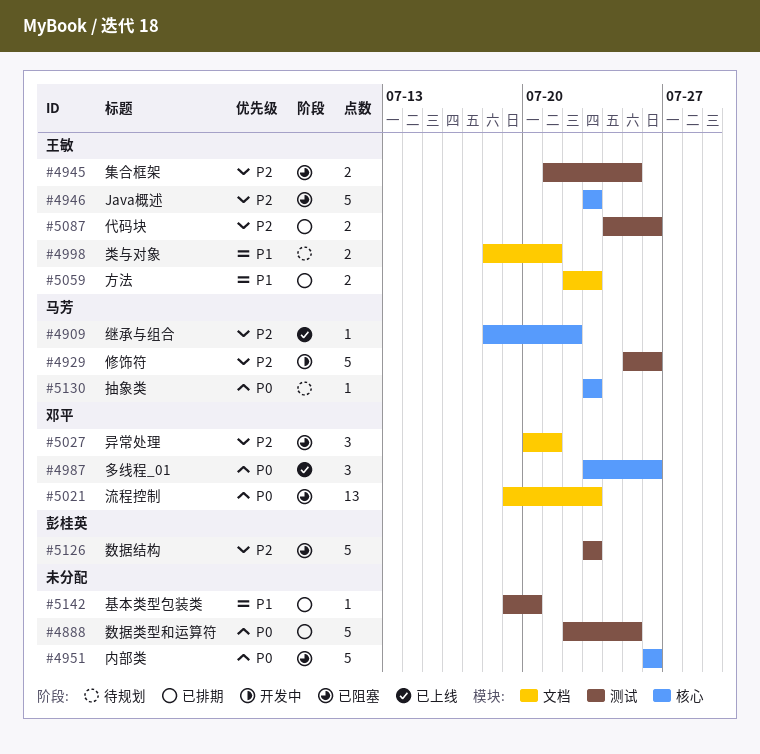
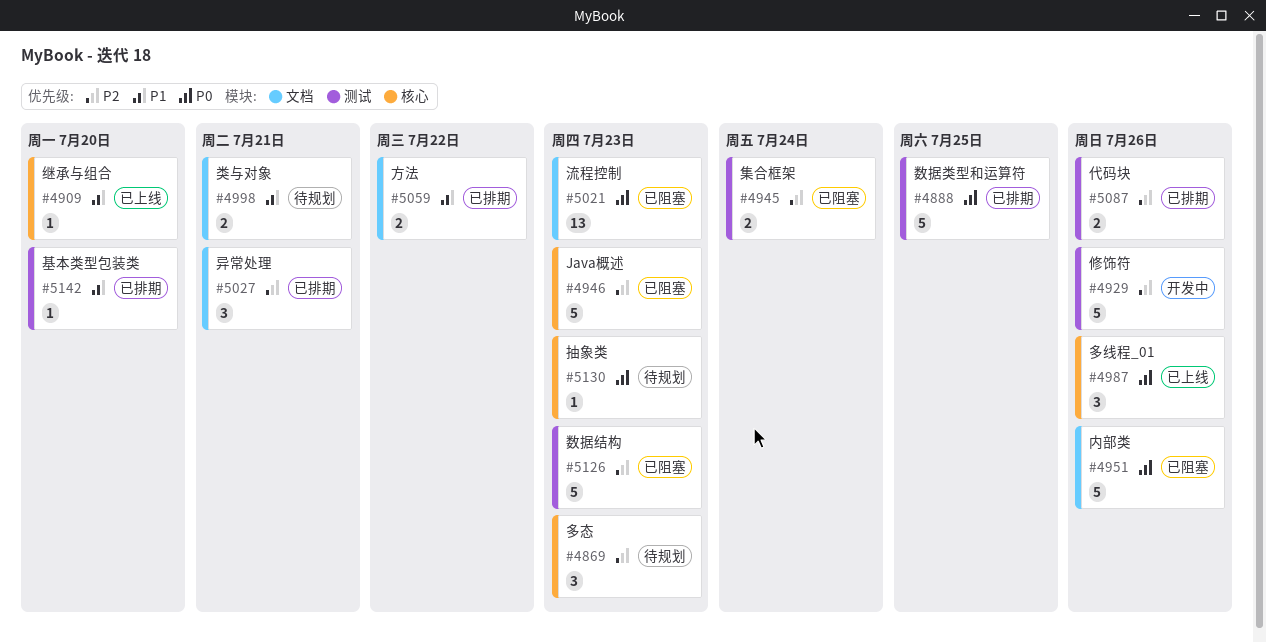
#4869: none -> present
#4909, priority: P2 -> P1
#4909, due: Jul 22 -> Jul 20
#4945, due: Jul 25 -> Jul 24
#4951, label: 核心 -> 文档
#5027, status: 已阻塞 -> 已排期
#5059, due: Jul 23 -> Jul 22

